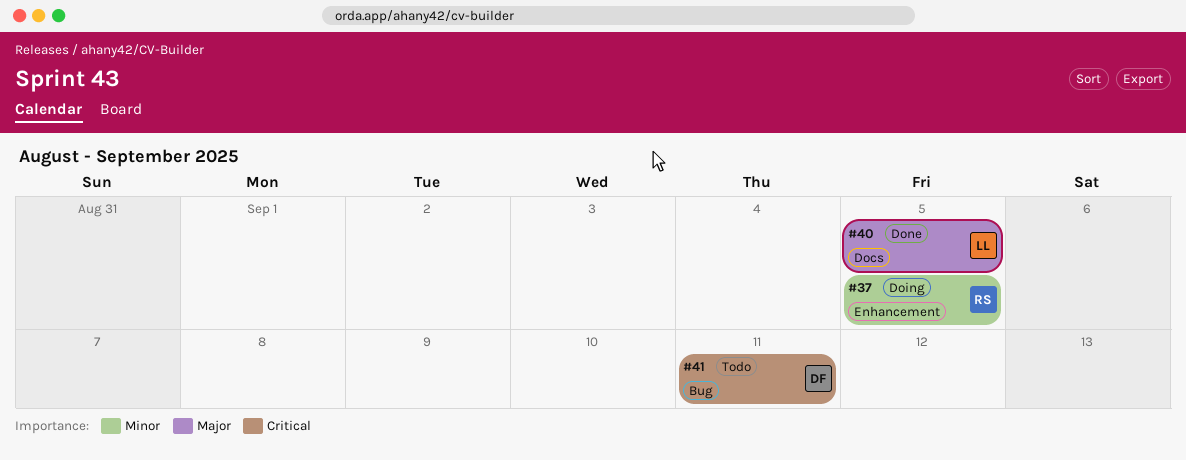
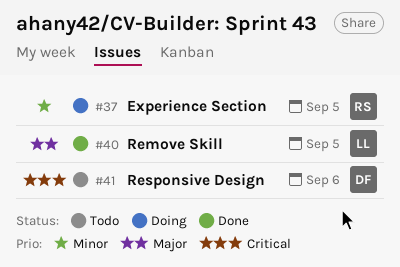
#41, due: Sep 11 -> Sep 6

